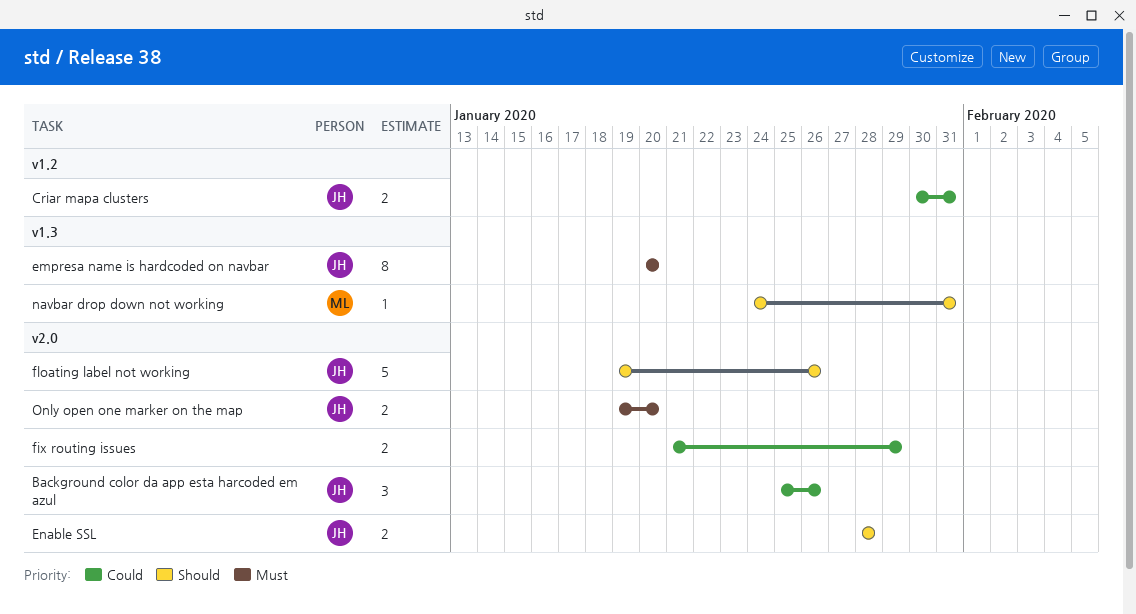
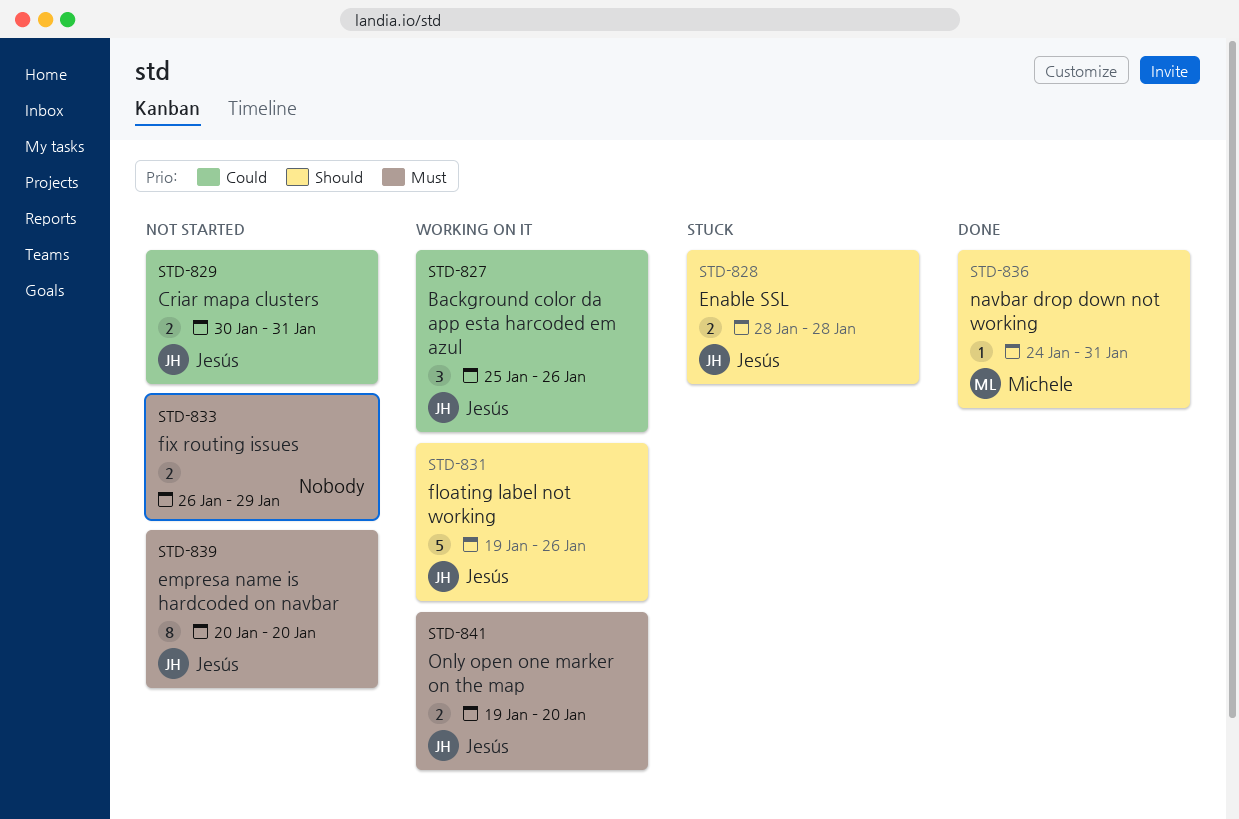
fix routing issues, priority: Could -> Must
fix routing issues, start: Jan 21 -> Jan 26

